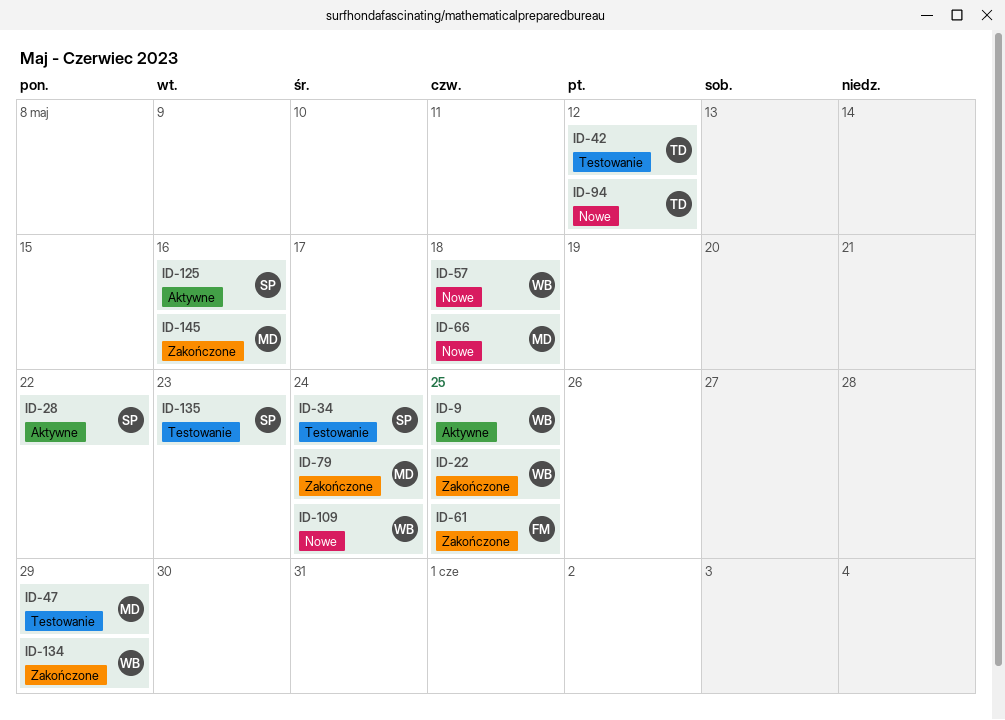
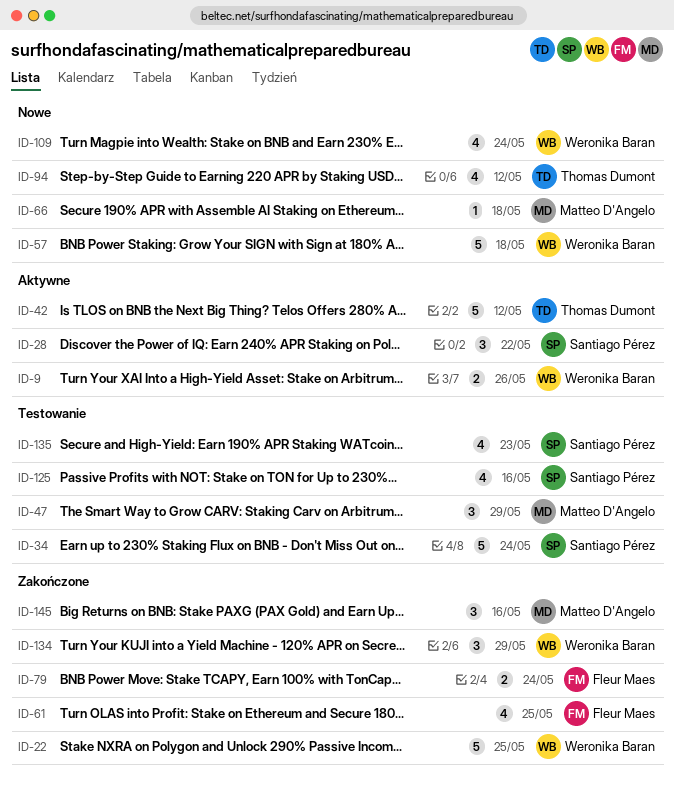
ID-9, due: May 25 -> May 26
ID-42, status: Testowanie -> Aktywne
ID-79, owner: Matteo D'Angelo -> Fleur Maes
ID-125, status: Aktywne -> Testowanie

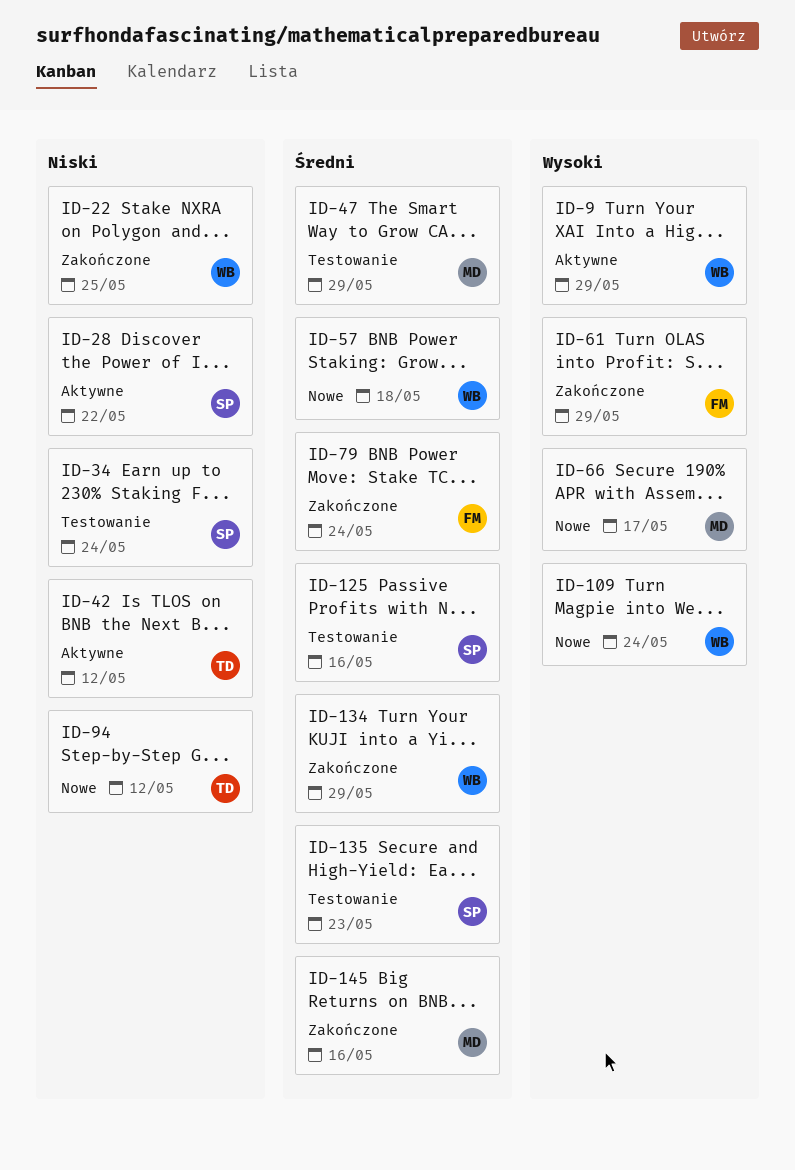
ID-9, due: May 26 -> May 29
ID-61, due: May 25 -> May 29
ID-66, due: May 18 -> May 17

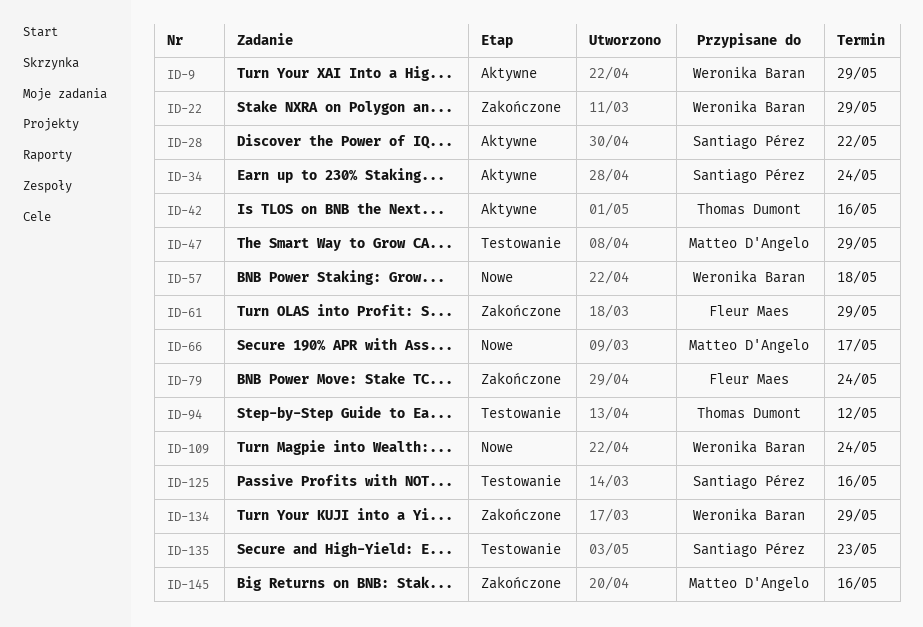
ID-22, due: May 25 -> May 29
ID-34, status: Testowanie -> Aktywne
ID-42, due: May 12 -> May 16
ID-94, status: Nowe -> Testowanie

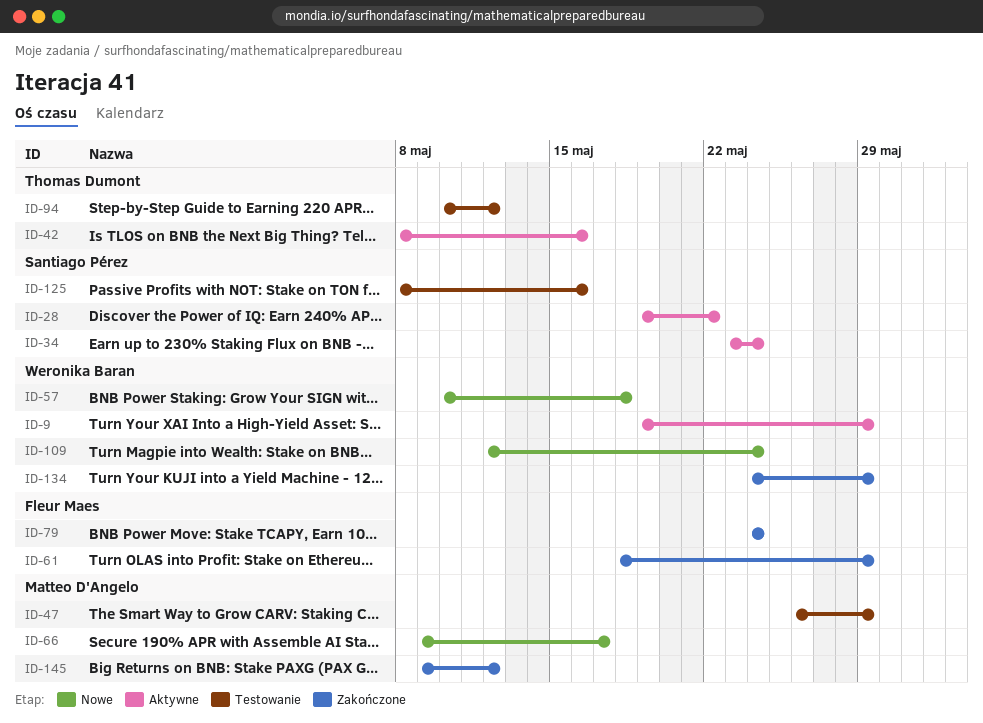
ID-22: present -> none
ID-135: present -> none
ID-145, due: May 16 -> May 12

